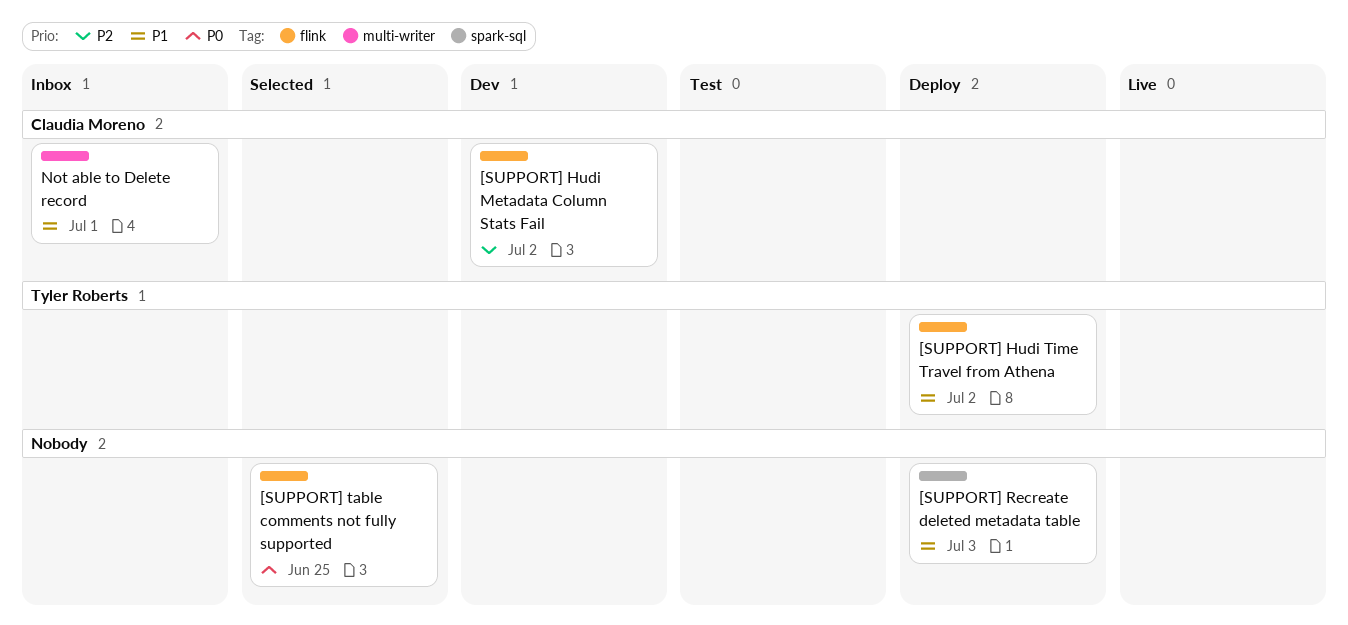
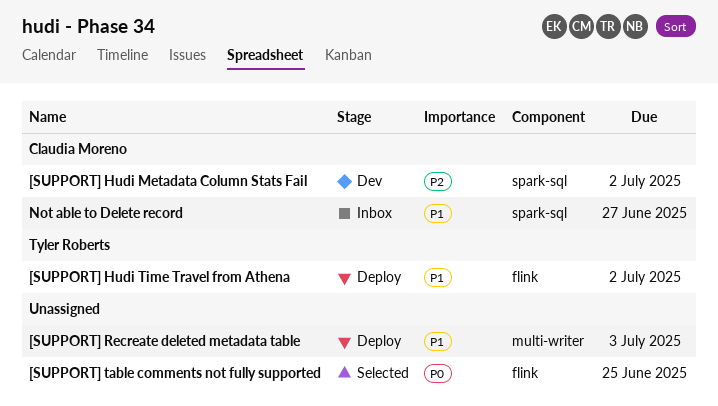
[SUPPORT] Hudi Metadata Column Stats Fail, label: flink -> spark-sql
[SUPPORT] Recreate deleted metadata table, label: spark-sql -> multi-writer
Not able to Delete record, label: multi-writer -> spark-sql
Not able to Delete record, due: Jul 1 -> Jun 27

